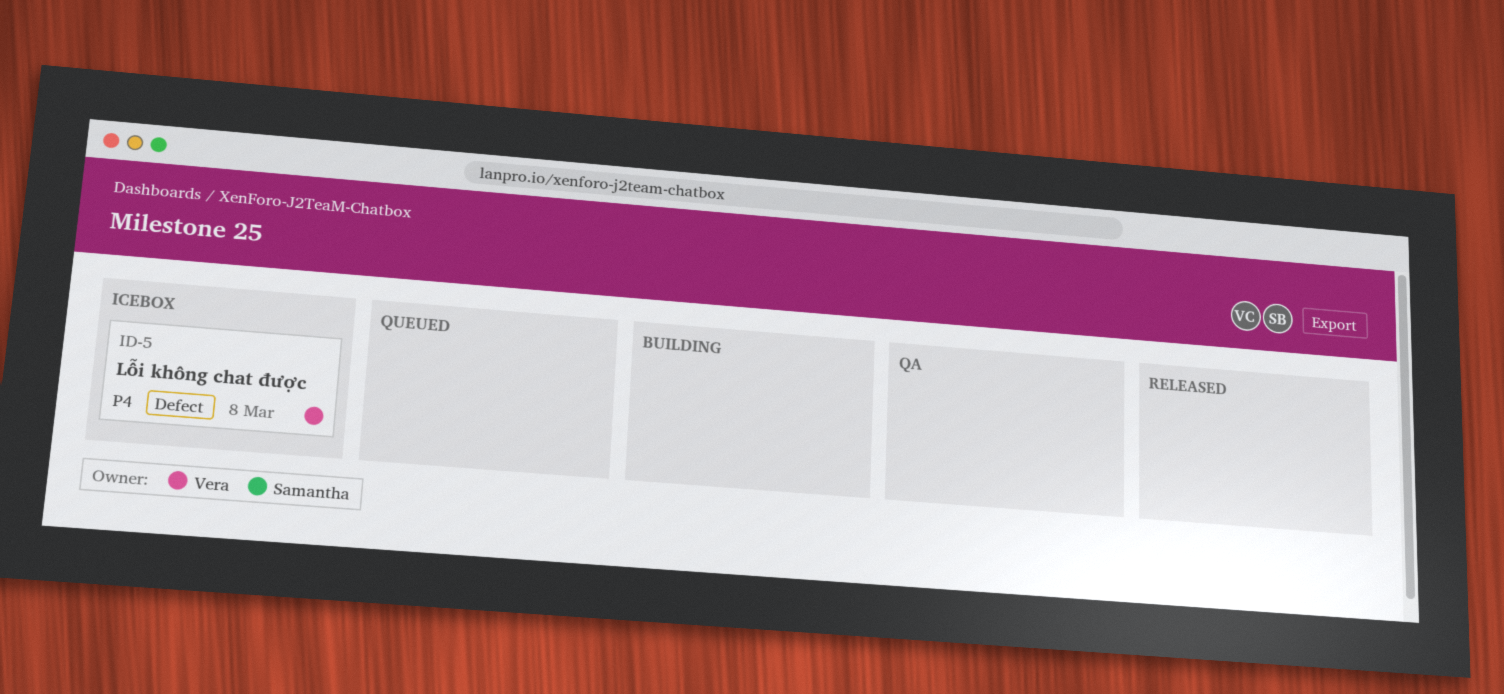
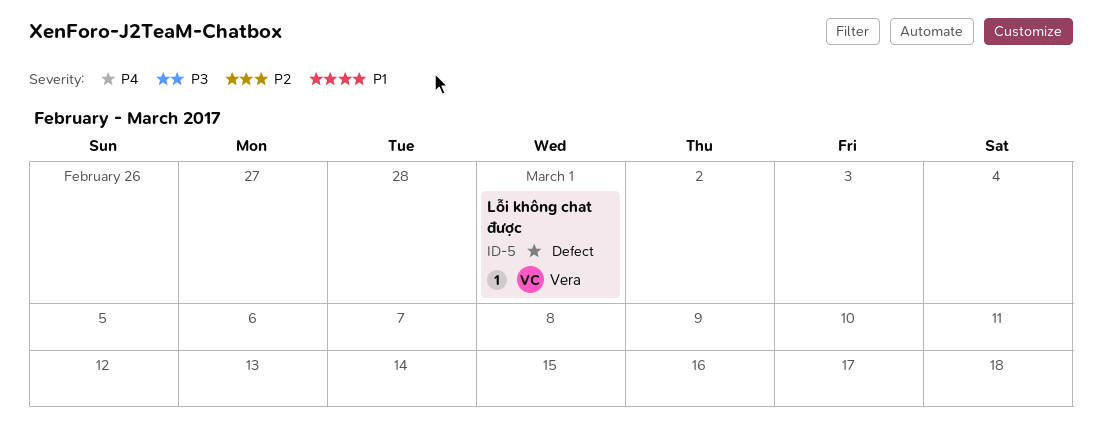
ID-5, due: Mar 8 -> Mar 1

